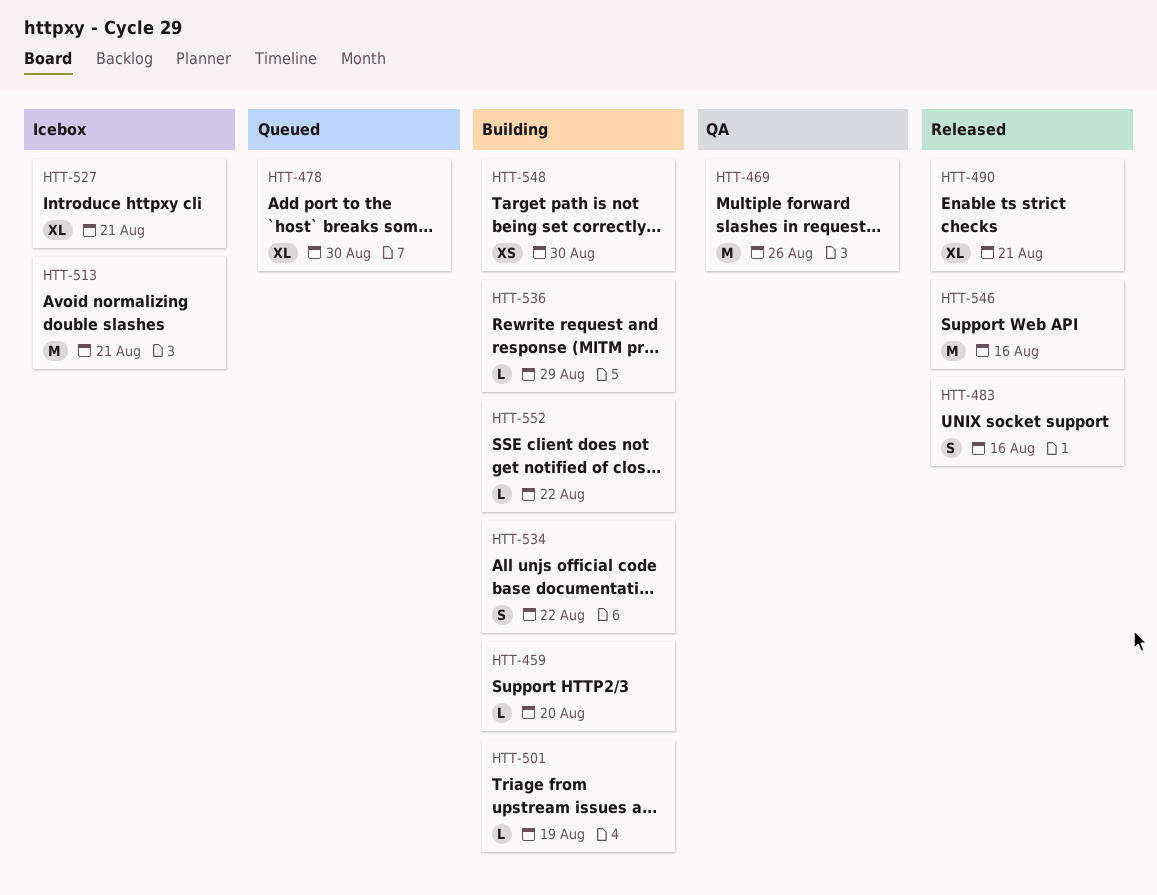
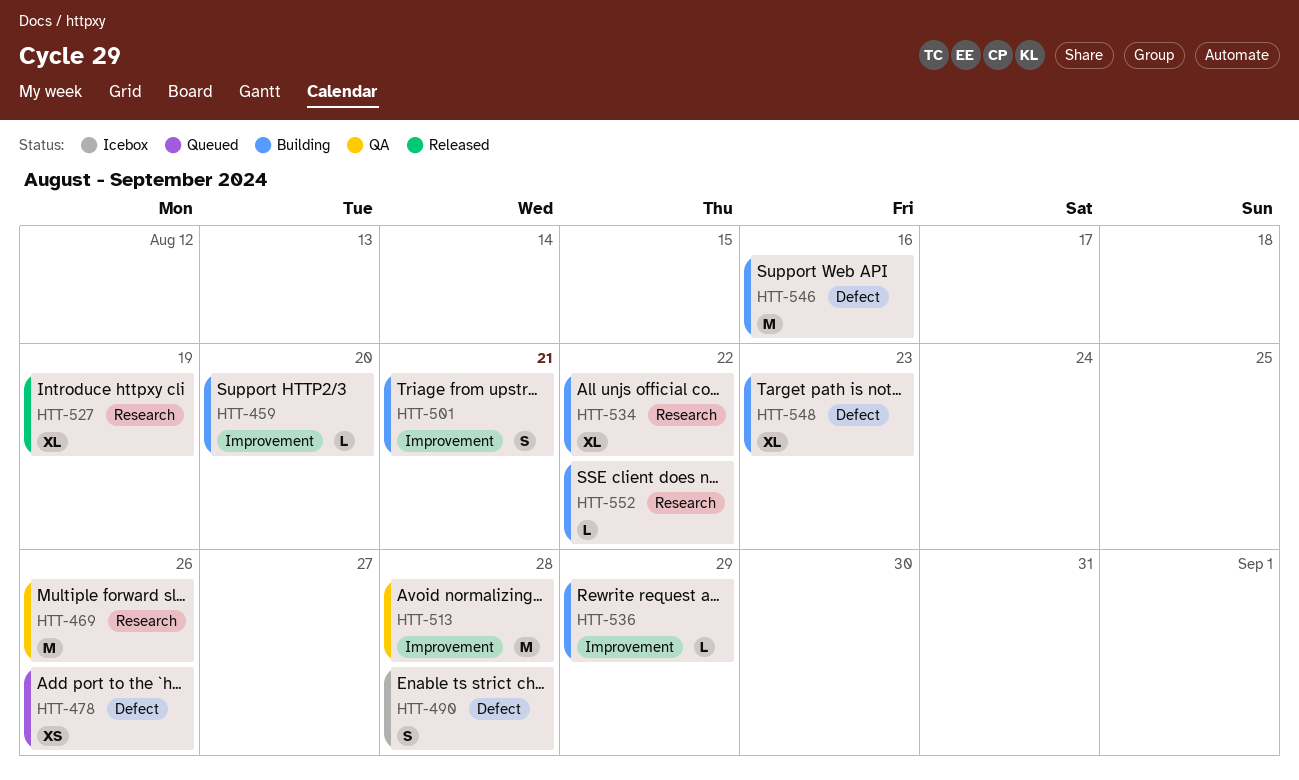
HTT-478, estimate: XL -> XS
HTT-478, due: Aug 30 -> Aug 26
HTT-483: present -> none
HTT-490, status: Released -> Icebox
HTT-490, estimate: XL -> S
HTT-490, due: Aug 21 -> Aug 28
HTT-501, estimate: L -> S
HTT-501, due: Aug 19 -> Aug 21
HTT-513, status: Icebox -> QA
HTT-513, due: Aug 21 -> Aug 28
HTT-527, status: Icebox -> Released
HTT-527, due: Aug 21 -> Aug 19
HTT-534, estimate: S -> XL
HTT-546, status: Released -> Building
HTT-548, estimate: XS -> XL
HTT-548, due: Aug 30 -> Aug 23

